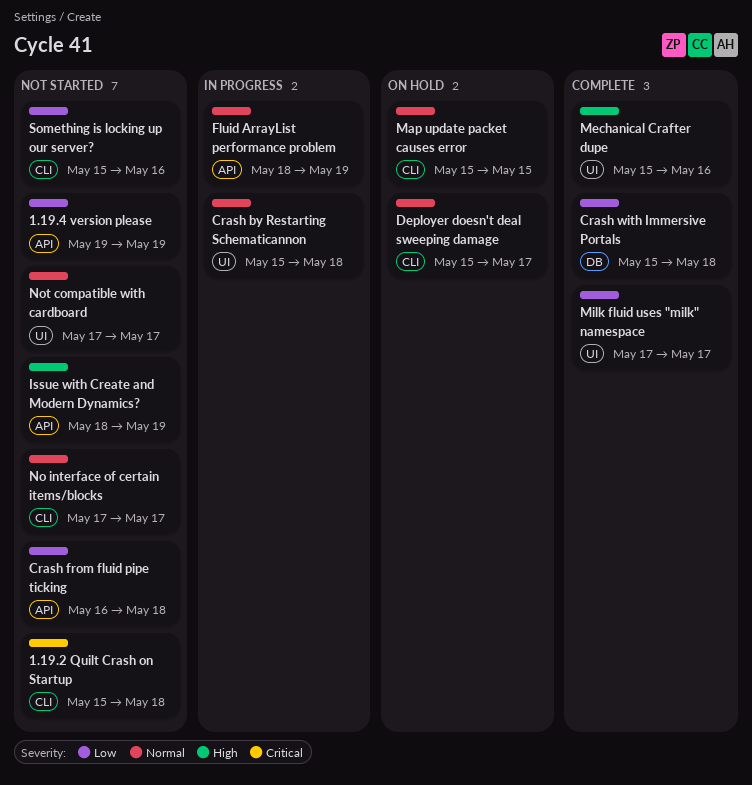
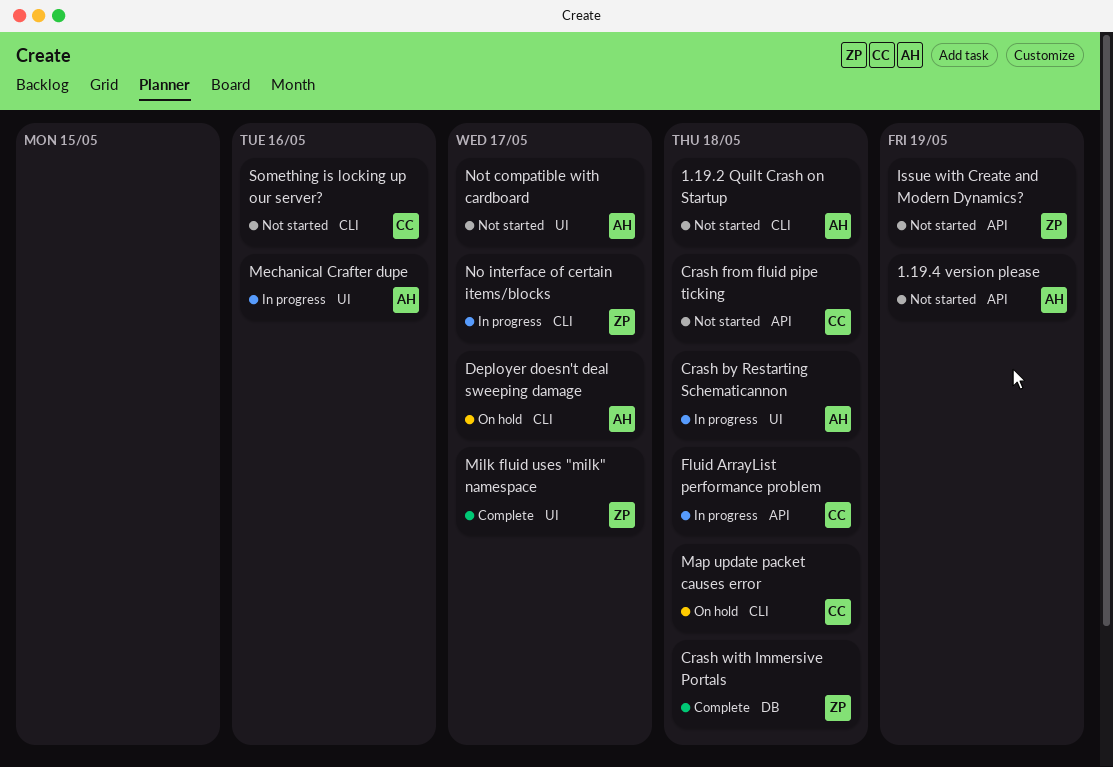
Fluid ArrayList performance problem, due: May 19 -> May 18
Map update packet causes error, due: May 15 -> May 18
Mechanical Crafter dupe, status: Complete -> In progress
No interface of certain items/blocks, status: Not started -> In progress

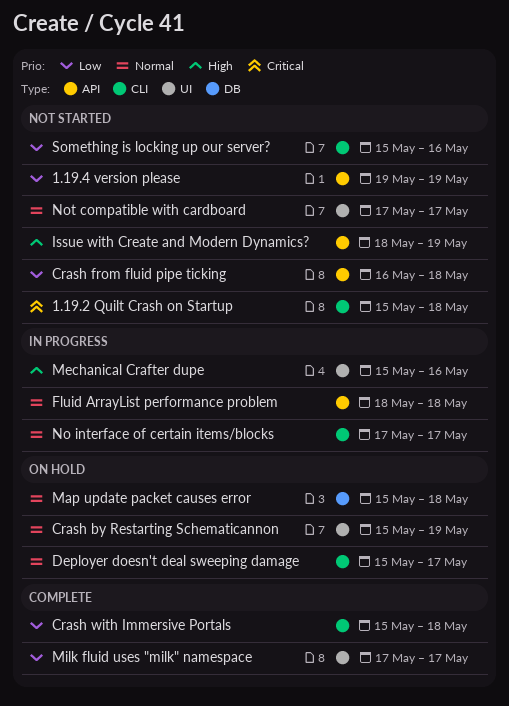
Crash by Restarting Schematicannon, status: In progress -> On hold
Crash by Restarting Schematicannon, due: May 18 -> May 19
Crash with Immersive Portals, label: DB -> CLI
Map update packet causes error, label: CLI -> DB

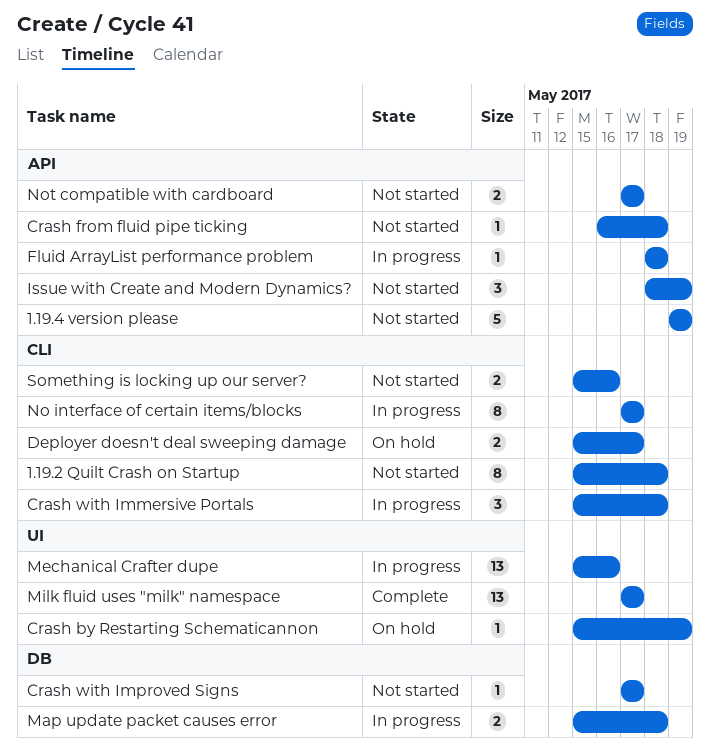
Crash with Immersive Portals, status: Complete -> In progress
Crash with Improved Signs: none -> present
Map update packet causes error, status: On hold -> In progress
Not compatible with cardboard, label: UI -> API

